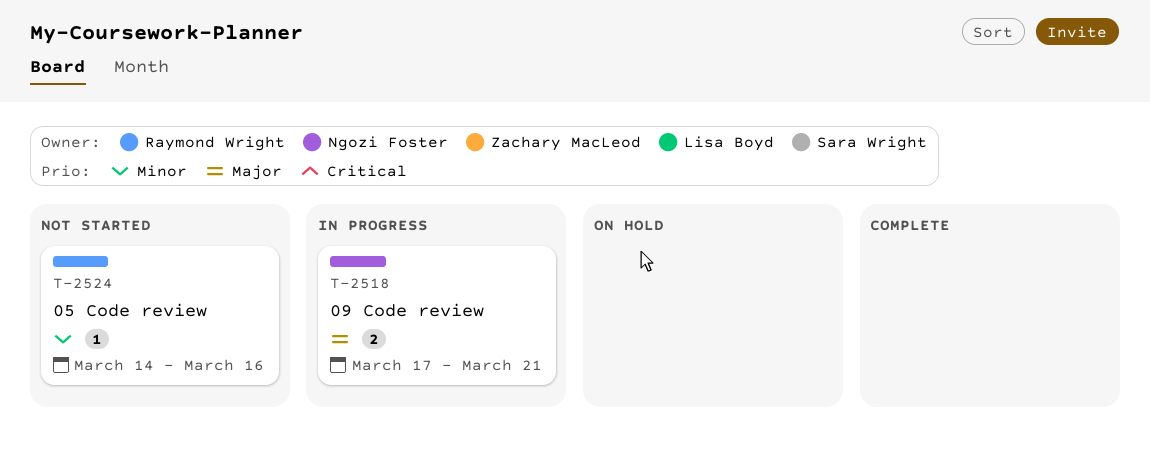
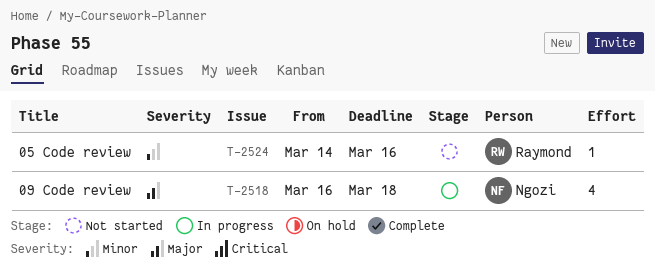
T-2518, estimate: 2 -> 4
T-2518, start: Mar 17 -> Mar 16
T-2518, due: Mar 21 -> Mar 18

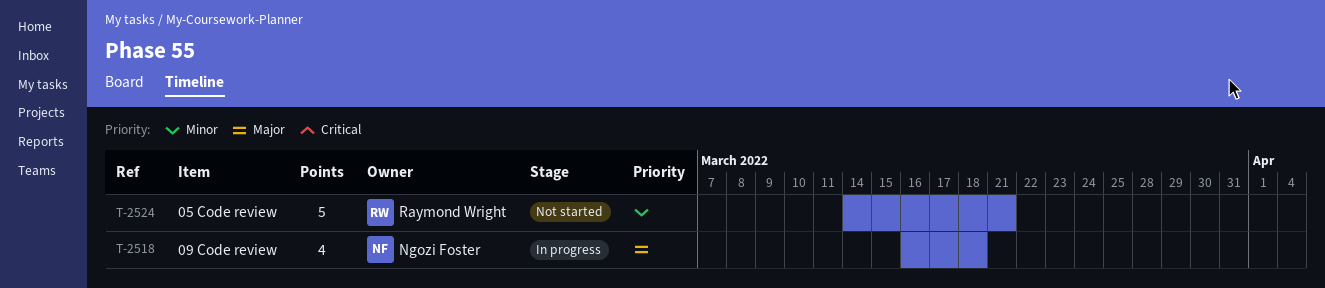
T-2524, estimate: 1 -> 5
T-2524, due: Mar 16 -> Mar 21

